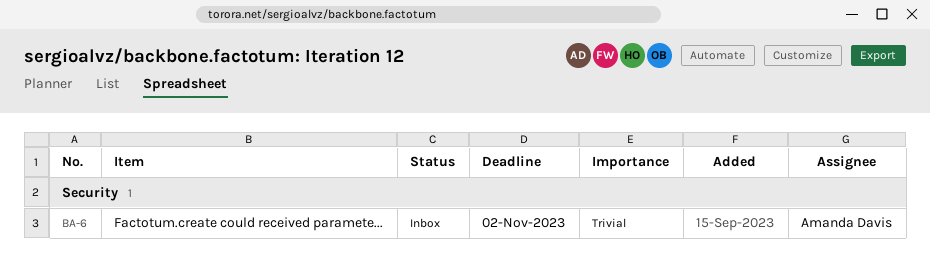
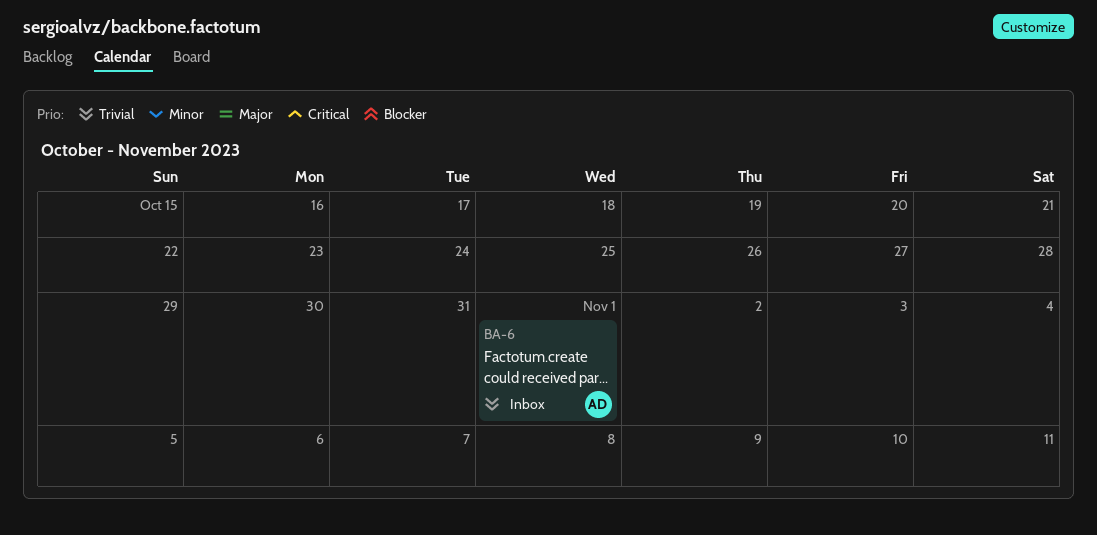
BA-6, due: Nov 2 -> Nov 1

